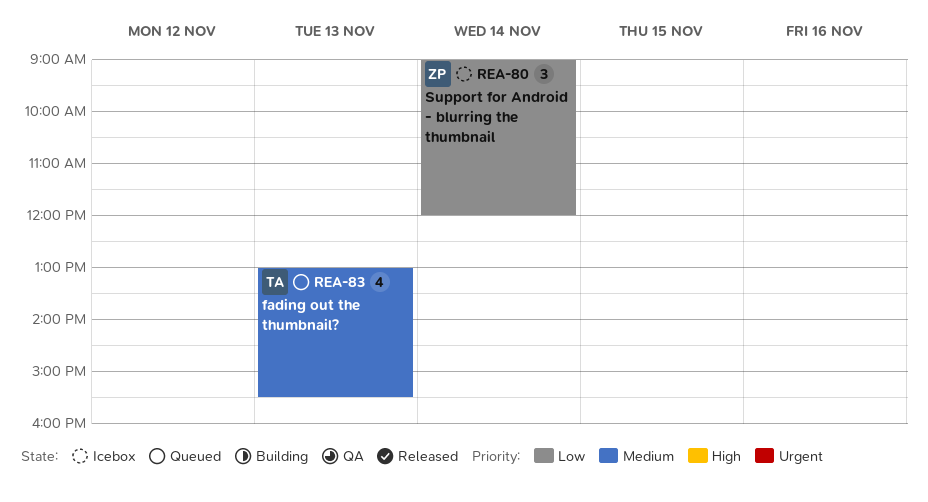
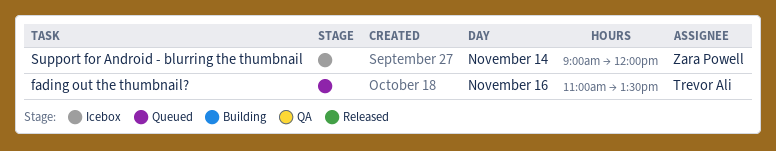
fading out the thumbnail?, day: Nov 13 -> Nov 16
fading out the thumbnail?, begins: 13:00 -> 11:00
fading out the thumbnail?, ends: 15:30 -> 13:30

